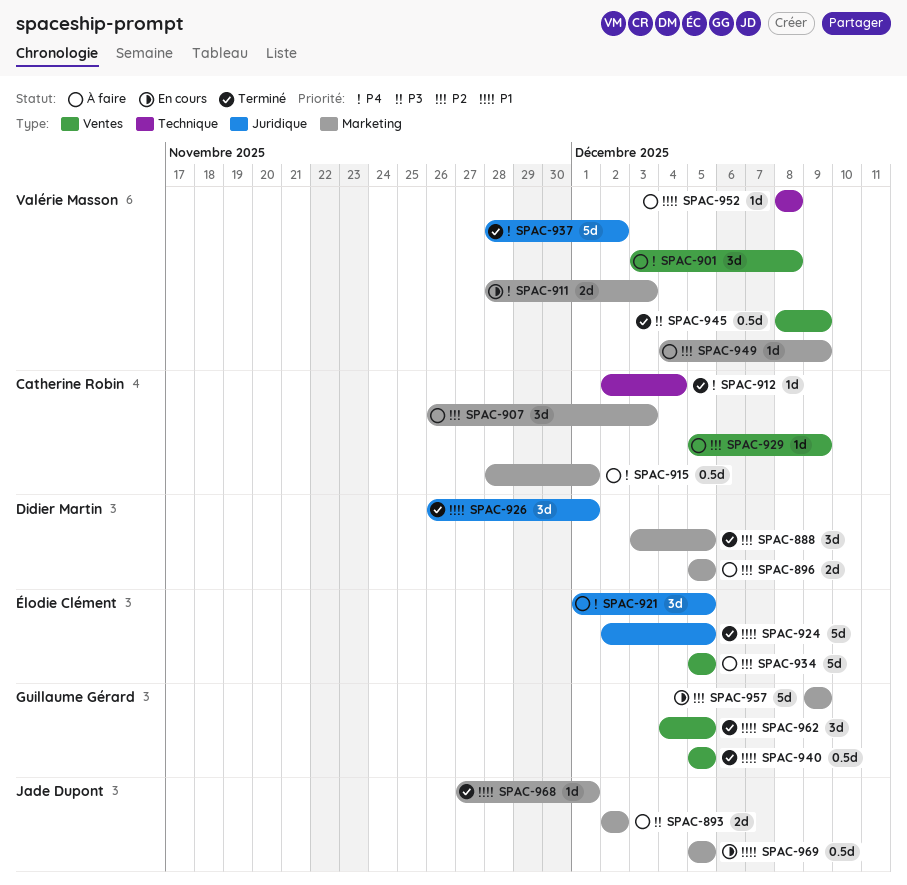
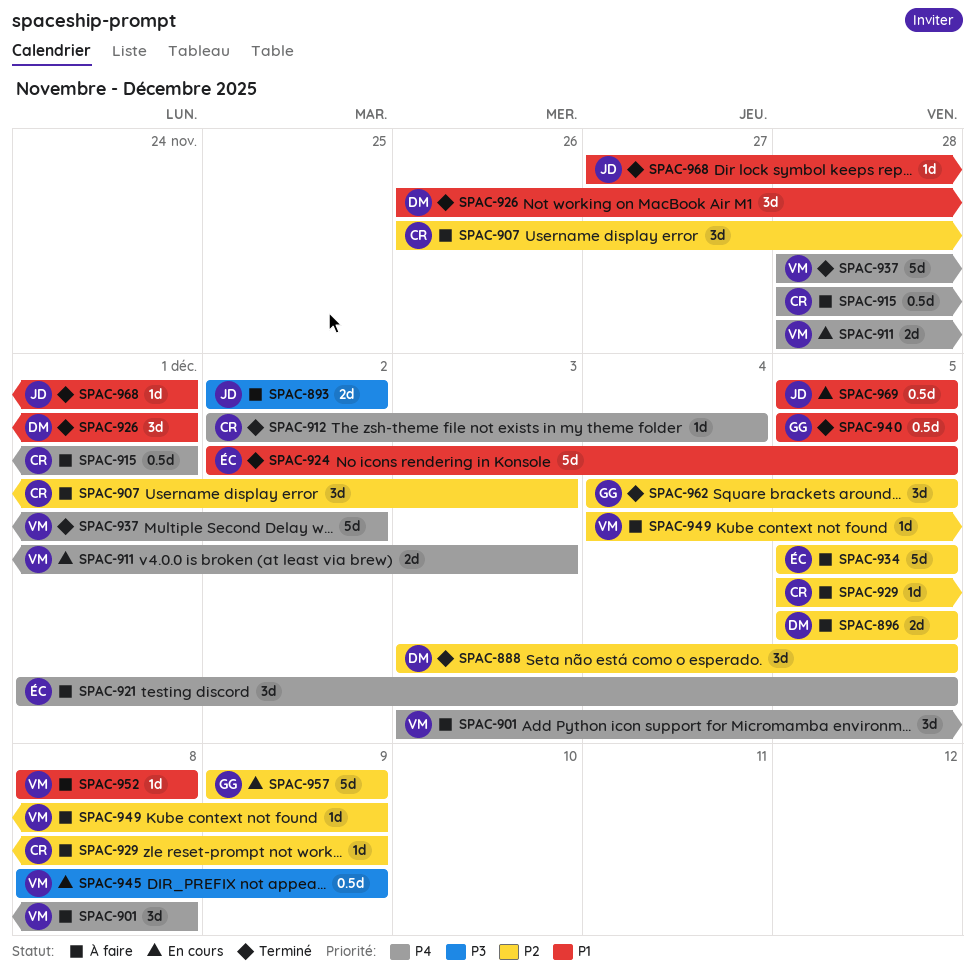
SPAC-945, status: Terminé -> En cours
SPAC-962, priority: P1 -> P2

